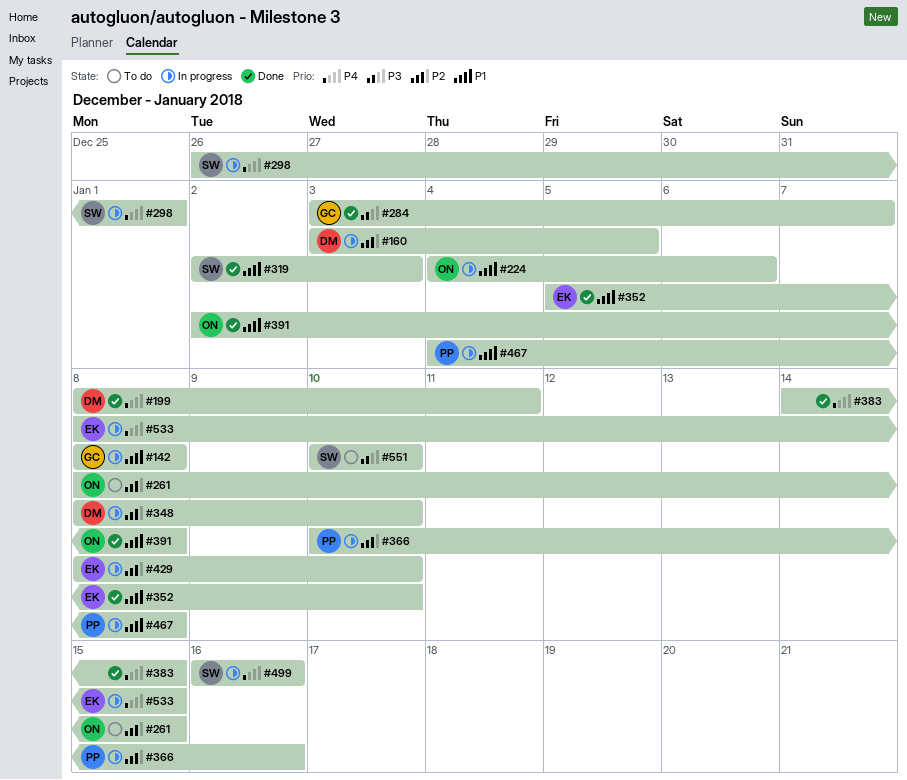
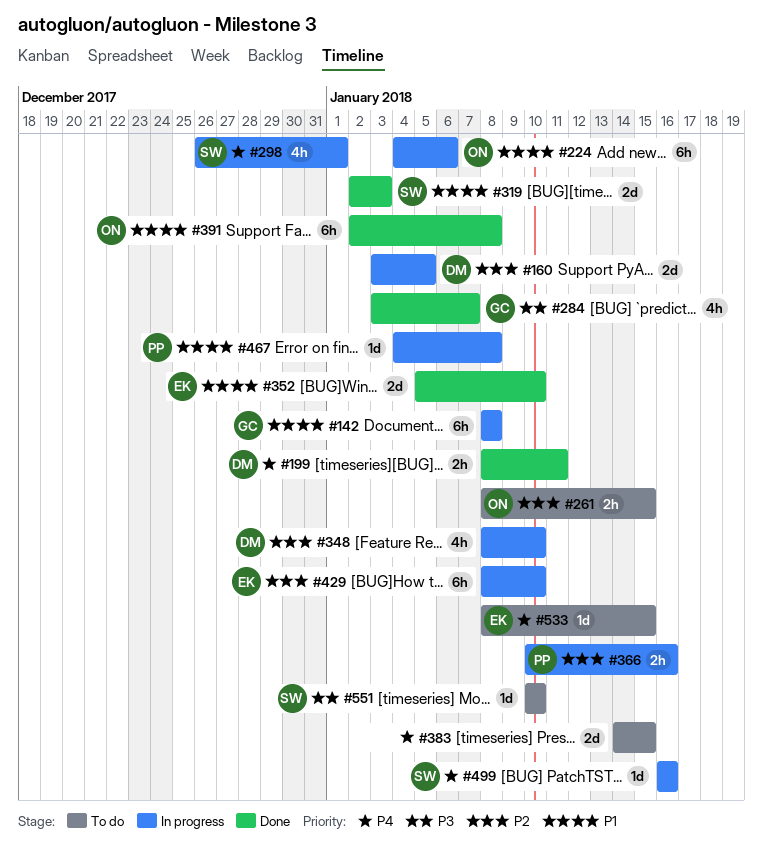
#383, status: Done -> To do
#533, status: In progress -> To do

